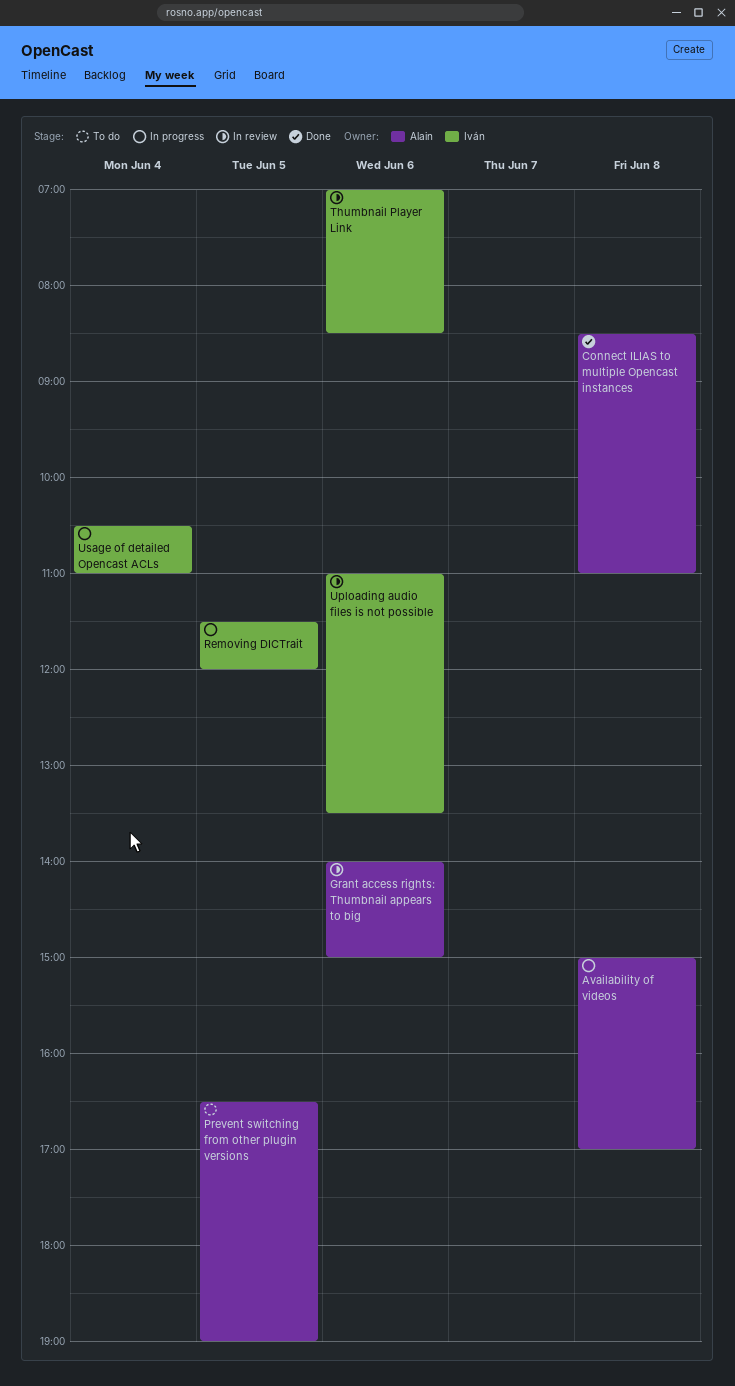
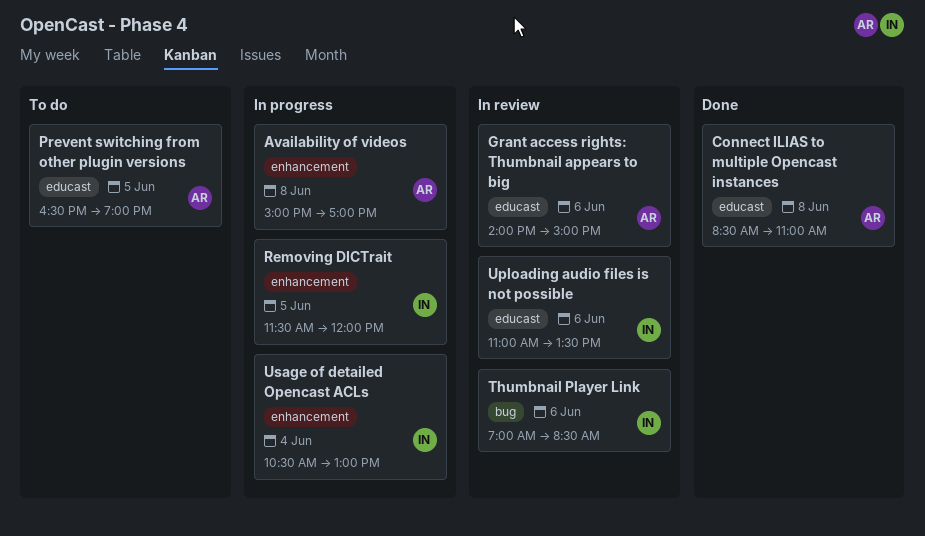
Usage of detailed Opencast ACLs, ends: 11:00 -> 13:00

